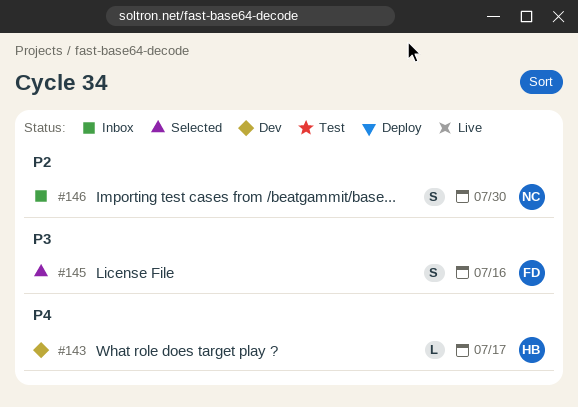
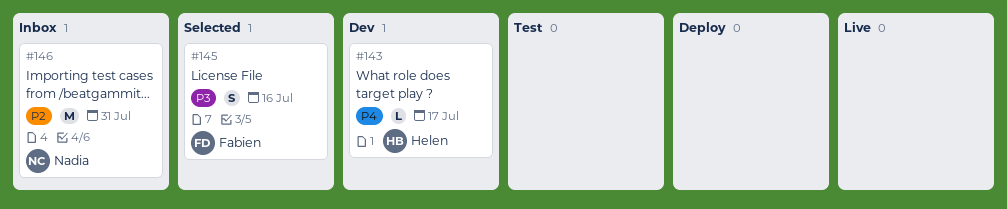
#146, estimate: S -> M
#146, due: Jul 30 -> Jul 31

